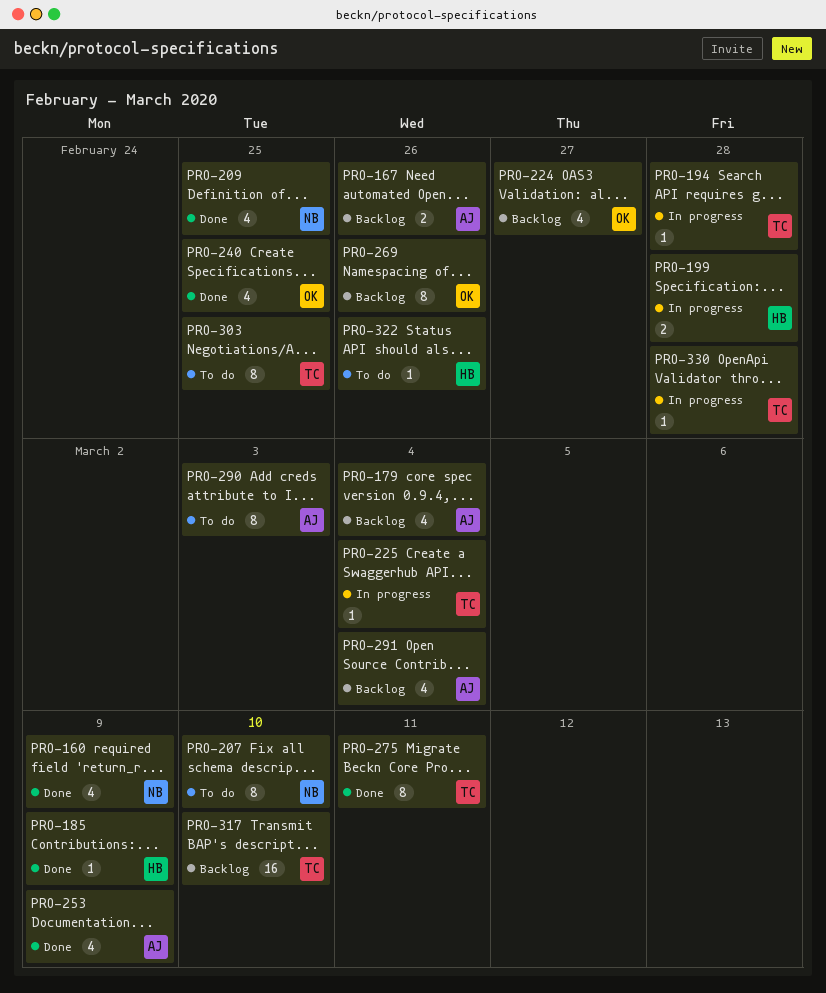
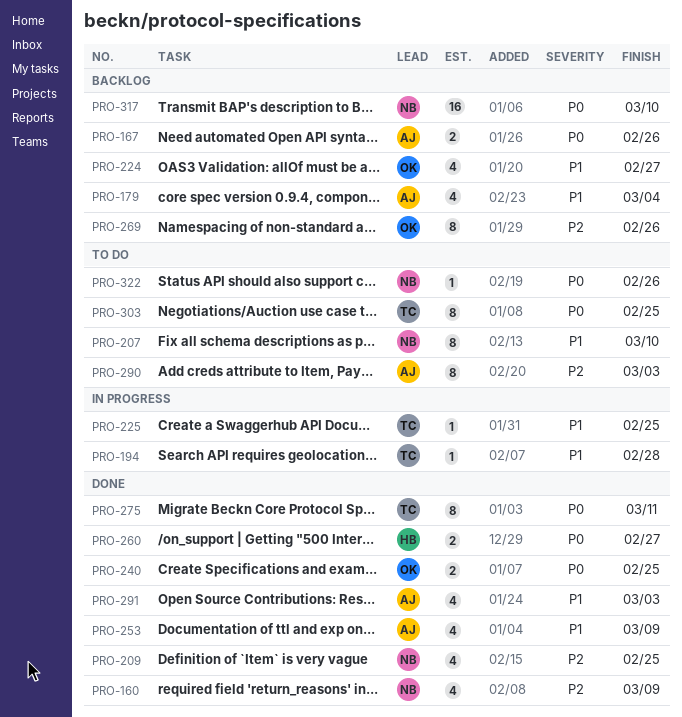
PRO-185: present -> none
PRO-199: present -> none
PRO-225, due: Mar 4 -> Feb 25
PRO-240, estimate: 4 -> 2
PRO-260: none -> present
PRO-291, status: Backlog -> Done
PRO-291, due: Mar 4 -> Mar 3
PRO-317, owner: TC -> NB
PRO-322, owner: HB -> NB
PRO-330: present -> none

